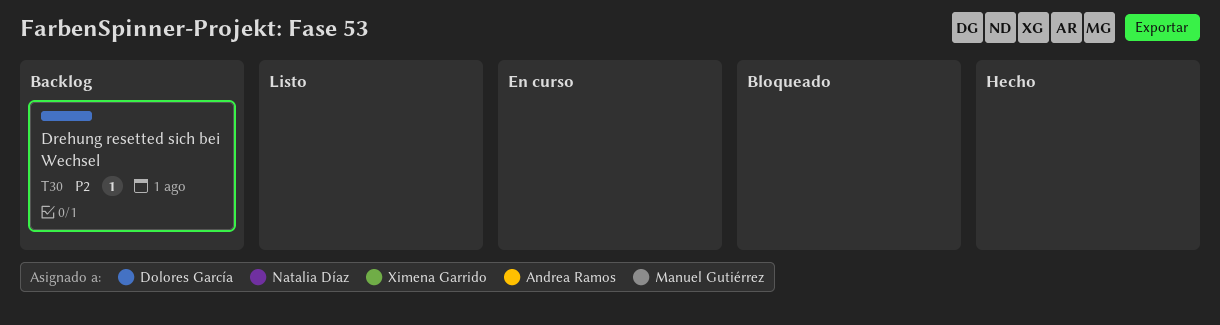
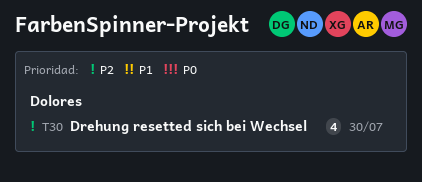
T30, estimate: 1 -> 4
T30, due: Aug 1 -> Jul 30

